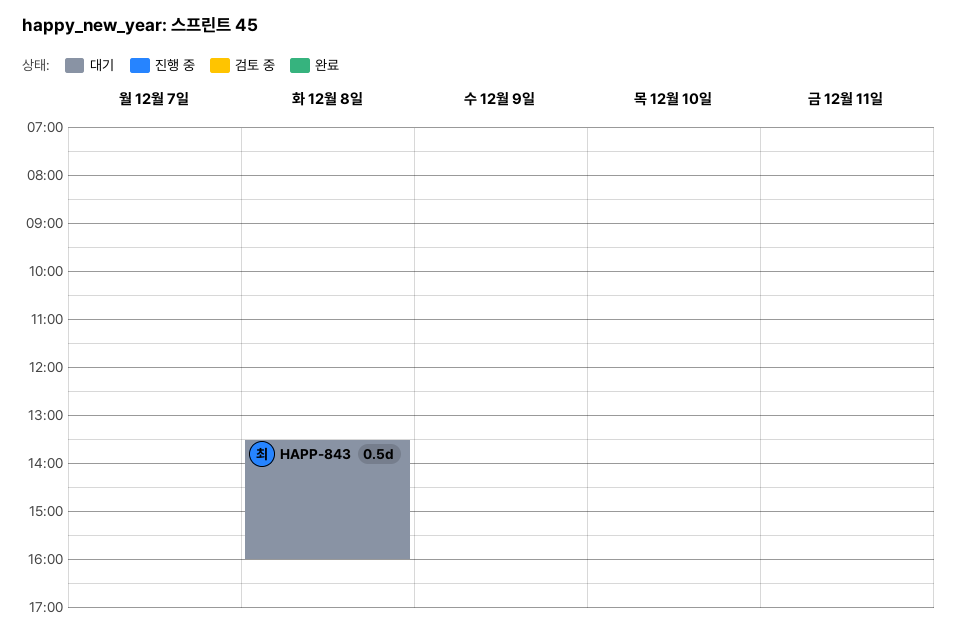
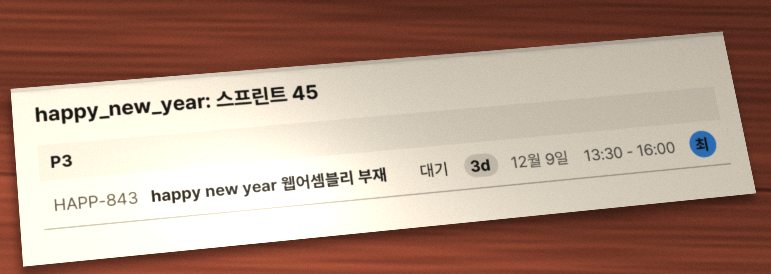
HAPP-843, estimate: 0.5d -> 3d
HAPP-843, day: Dec 8 -> Dec 9

